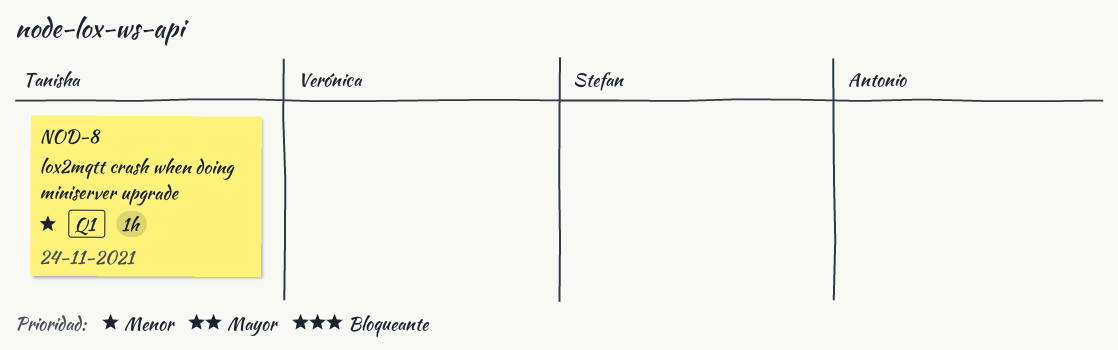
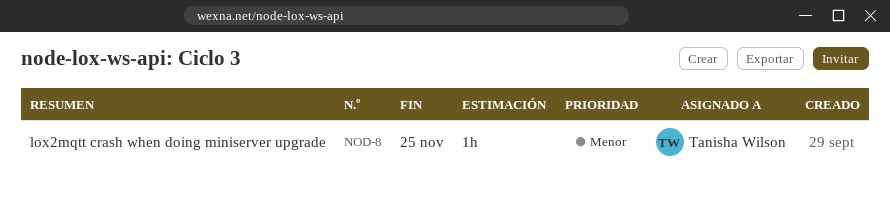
NOD-8, due: Nov 24 -> Nov 25

